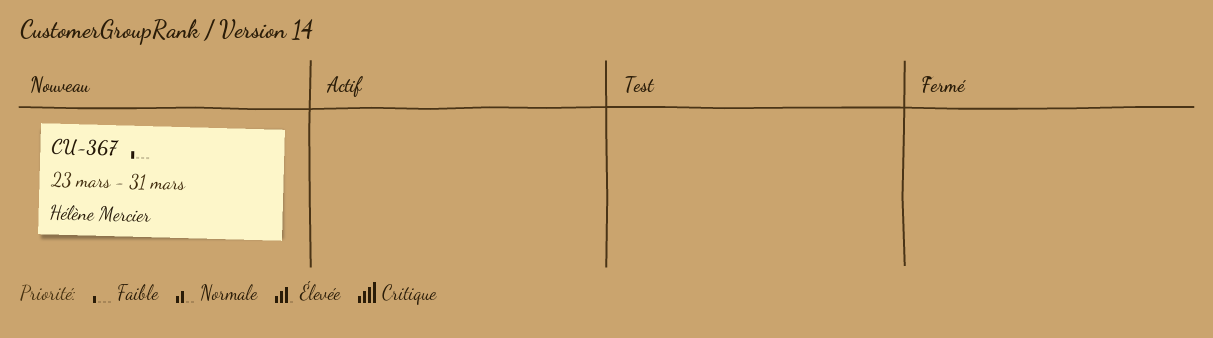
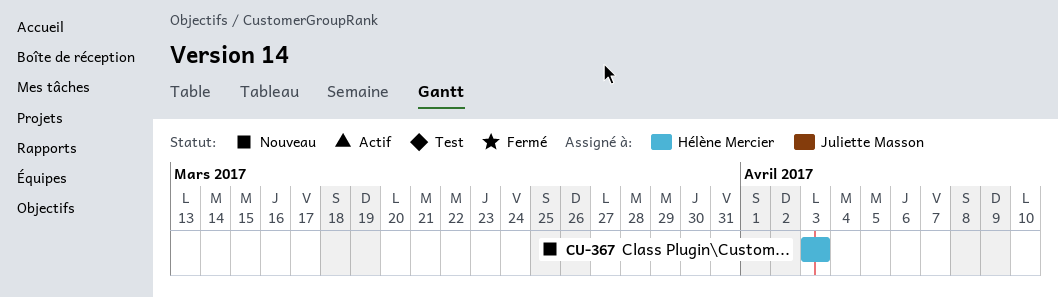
CU-367, start: Mar 23 -> Apr 3
CU-367, due: Mar 31 -> Apr 3

